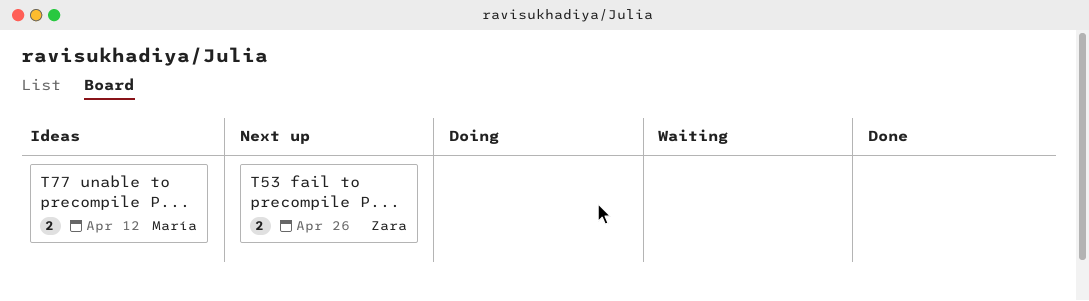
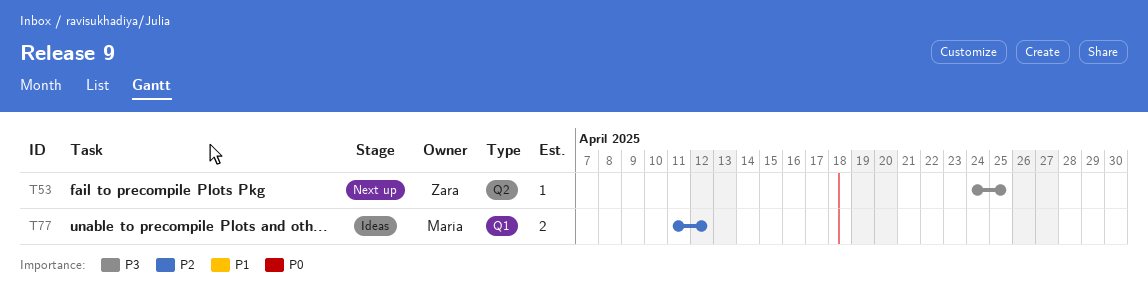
T53, estimate: 2 -> 1
T53, due: Apr 26 -> Apr 25

